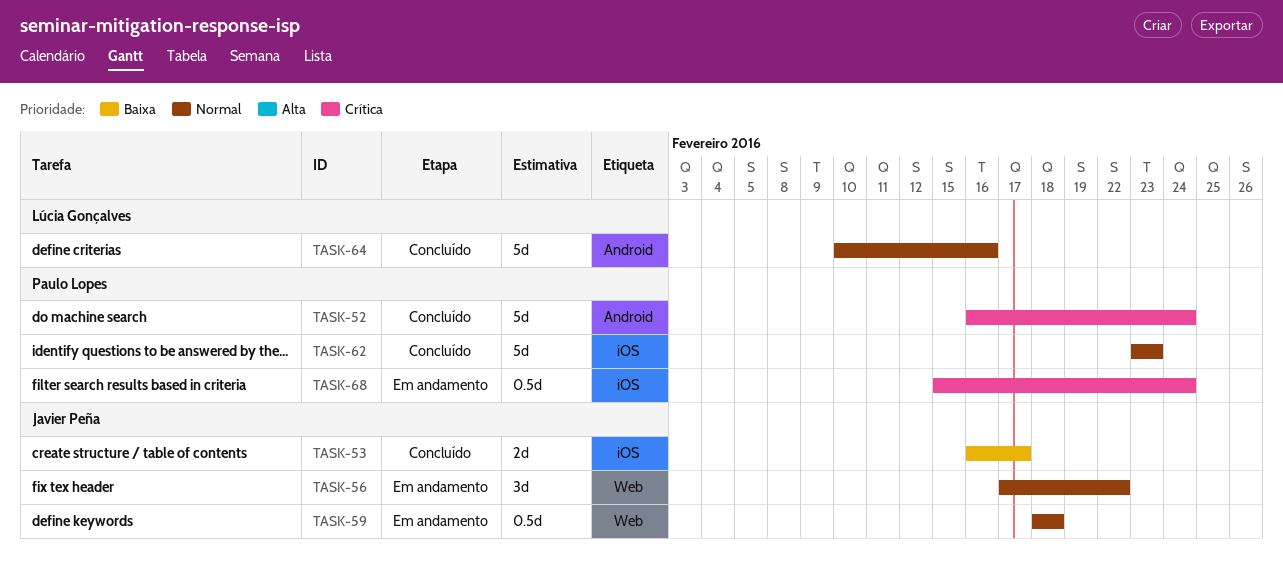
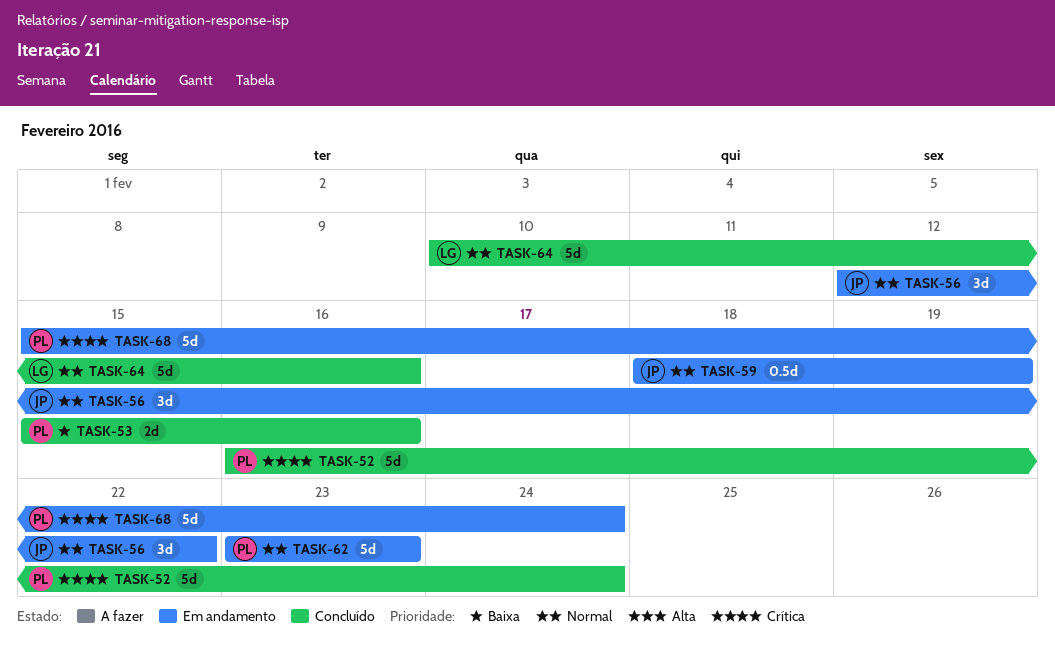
TASK-53, owner: Javier Peña -> Paulo Lopes
TASK-53, start: Feb 16 -> Feb 15
TASK-53, due: Feb 17 -> Feb 16
TASK-56, start: Feb 17 -> Feb 12
TASK-59, due: Feb 18 -> Feb 19
TASK-62, status: Concluído -> Em andamento
TASK-68, estimate: 0.5d -> 5d

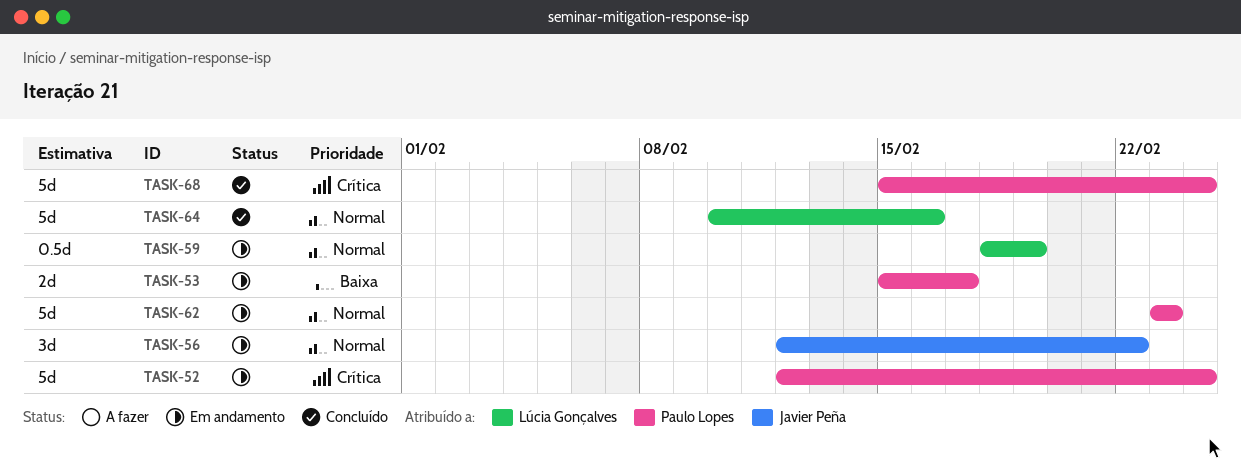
TASK-52, status: Concluído -> Em andamento
TASK-52, start: Feb 16 -> Feb 12
TASK-53, status: Concluído -> Em andamento
TASK-53, due: Feb 16 -> Feb 17
TASK-59, owner: Javier Peña -> Lúcia Gonçalves
TASK-68, status: Em andamento -> Concluído

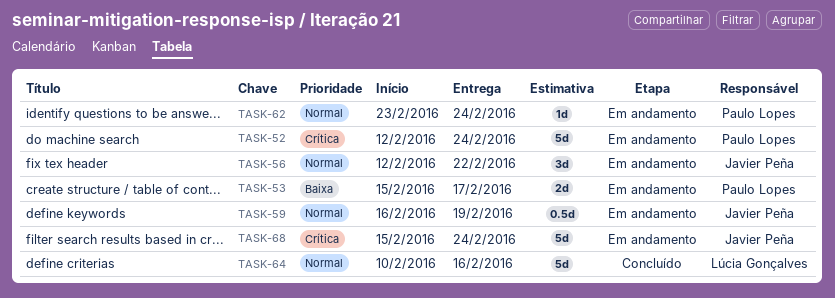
TASK-59, owner: Lúcia Gonçalves -> Javier Peña
TASK-59, start: Feb 18 -> Feb 16
TASK-62, estimate: 5d -> 1d
TASK-62, due: Feb 23 -> Feb 24
TASK-68, status: Concluído -> Em andamento
TASK-68, owner: Paulo Lopes -> Javier Peña

